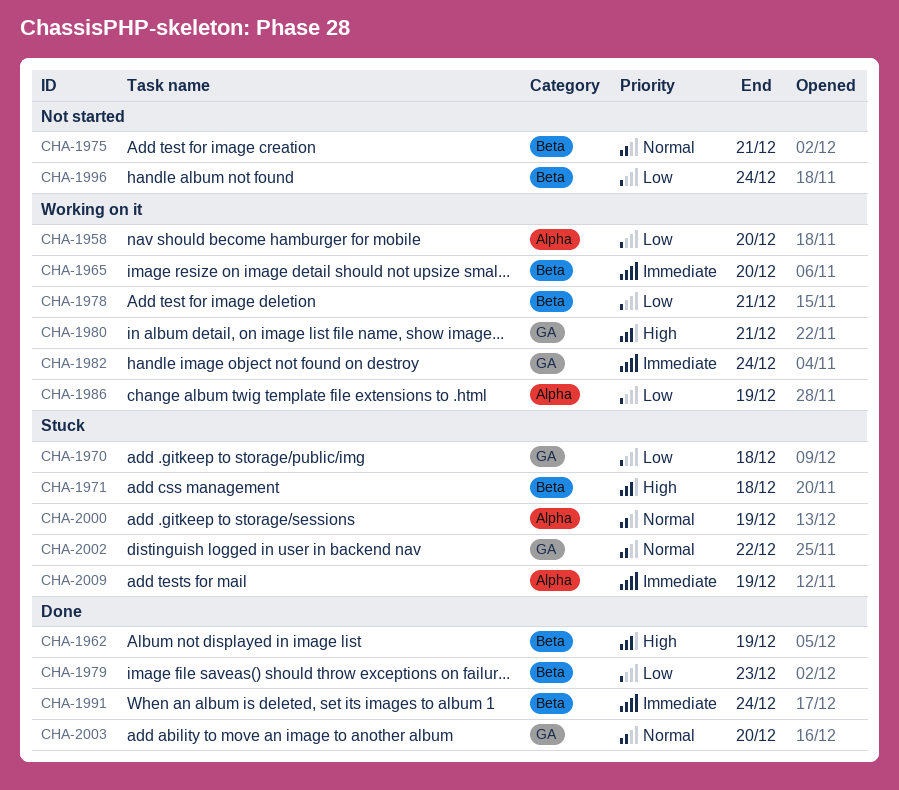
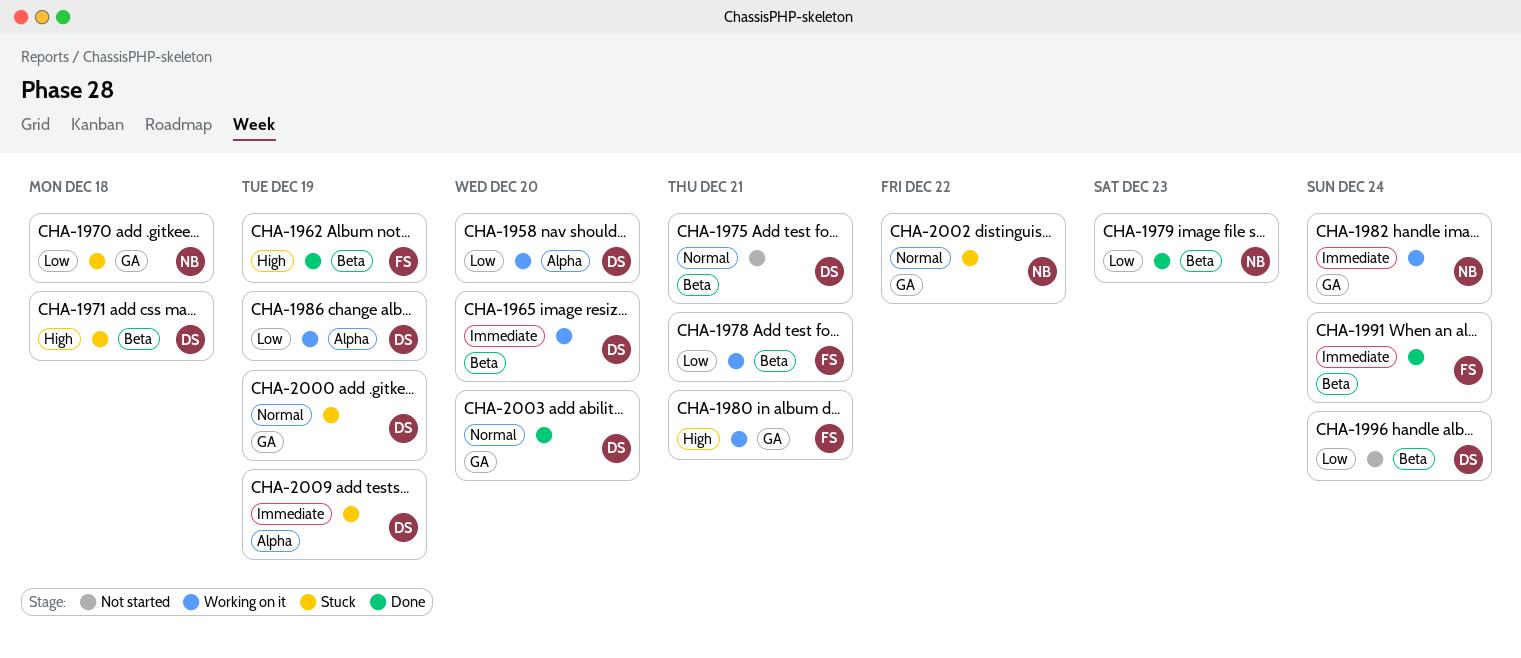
CHA-2000, label: Alpha -> GA

